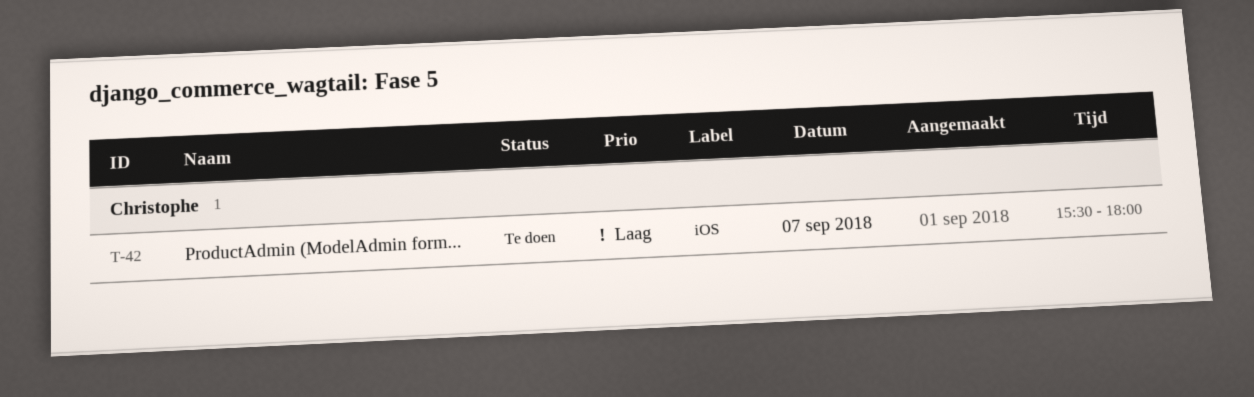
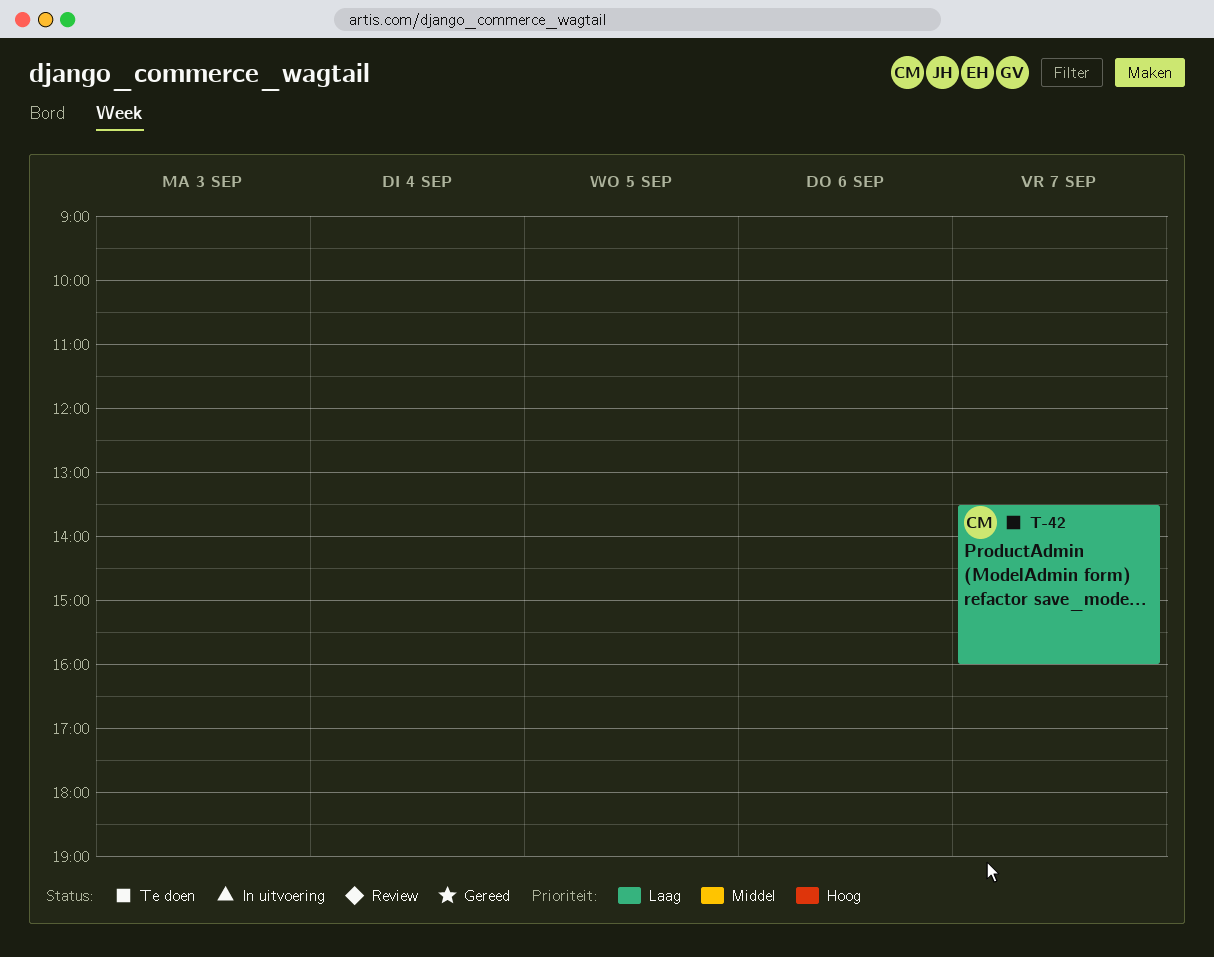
T-42, begins: 15:30 -> 13:30
T-42, ends: 18:00 -> 16:00

